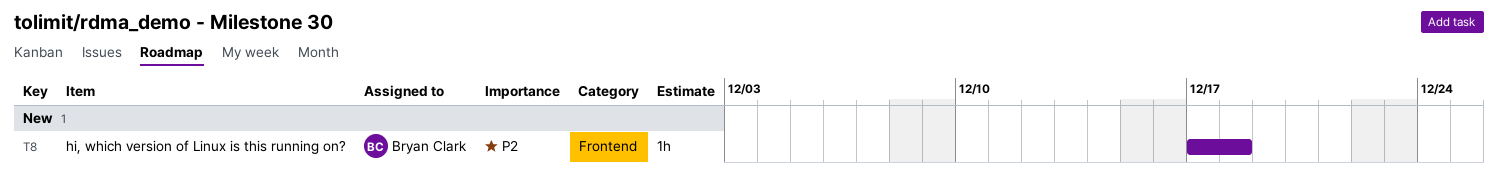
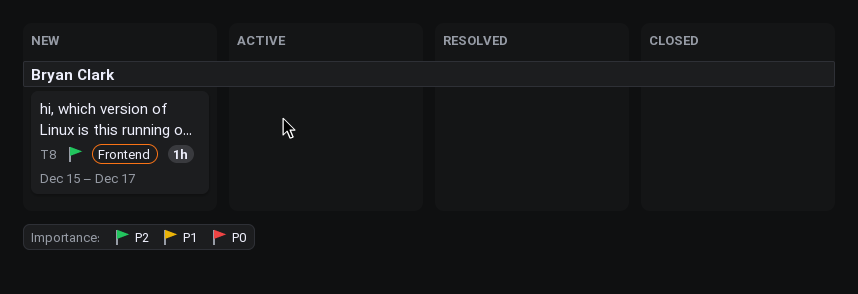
T8, start: Dec 17 -> Dec 15
T8, due: Dec 18 -> Dec 17

